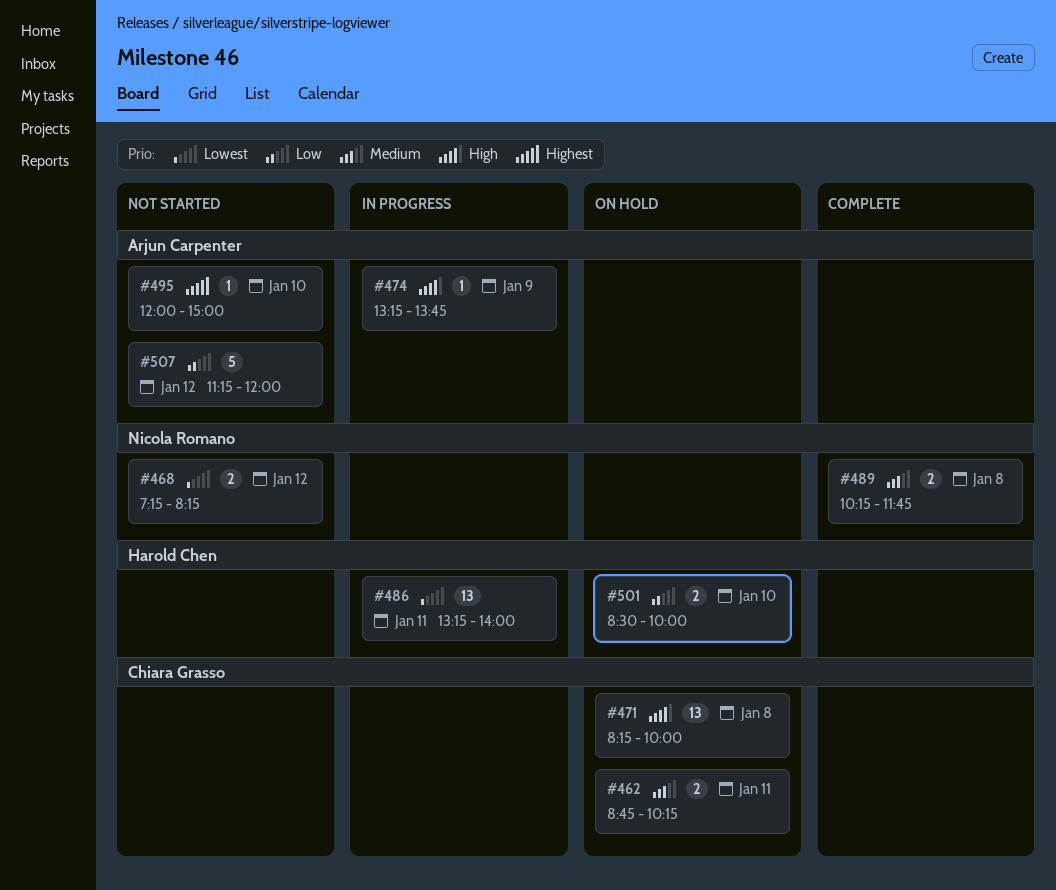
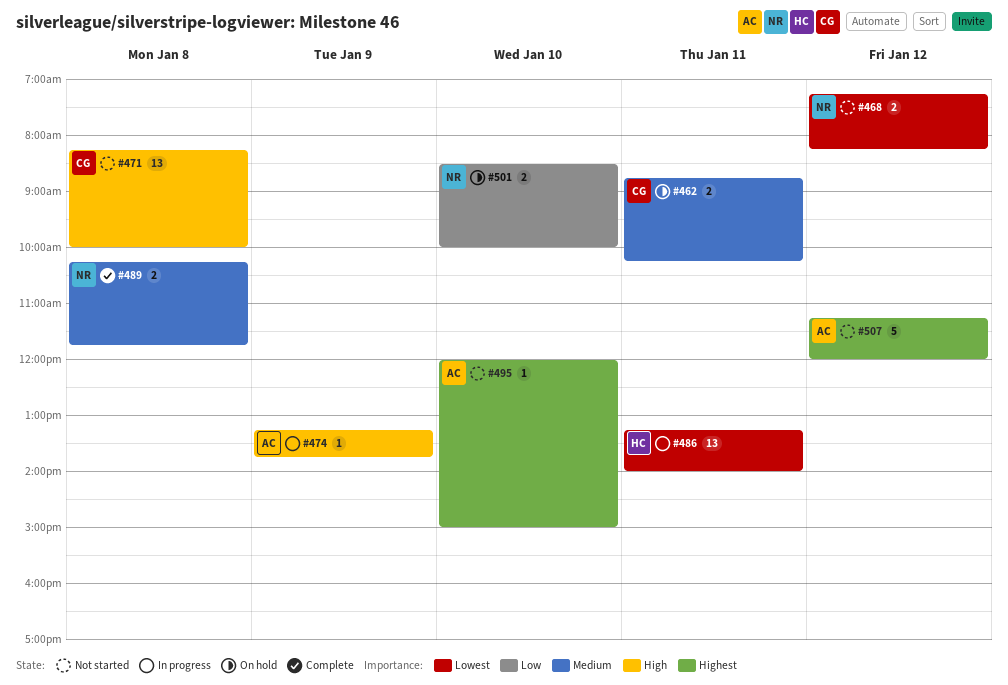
#471, status: On hold -> Not started
#501, owner: Harold Chen -> Nicola Romano
#507, priority: Low -> Highest

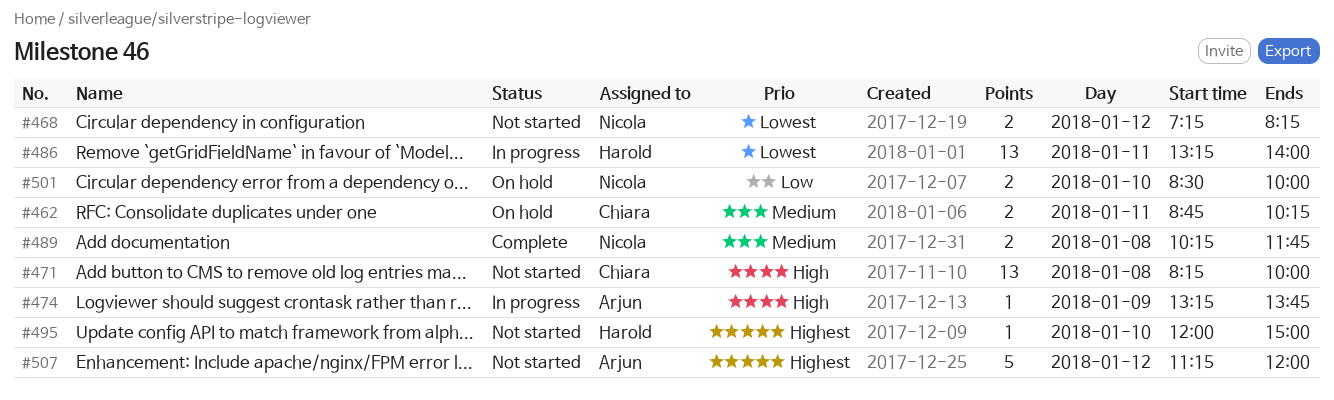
#495, owner: Arjun -> Harold

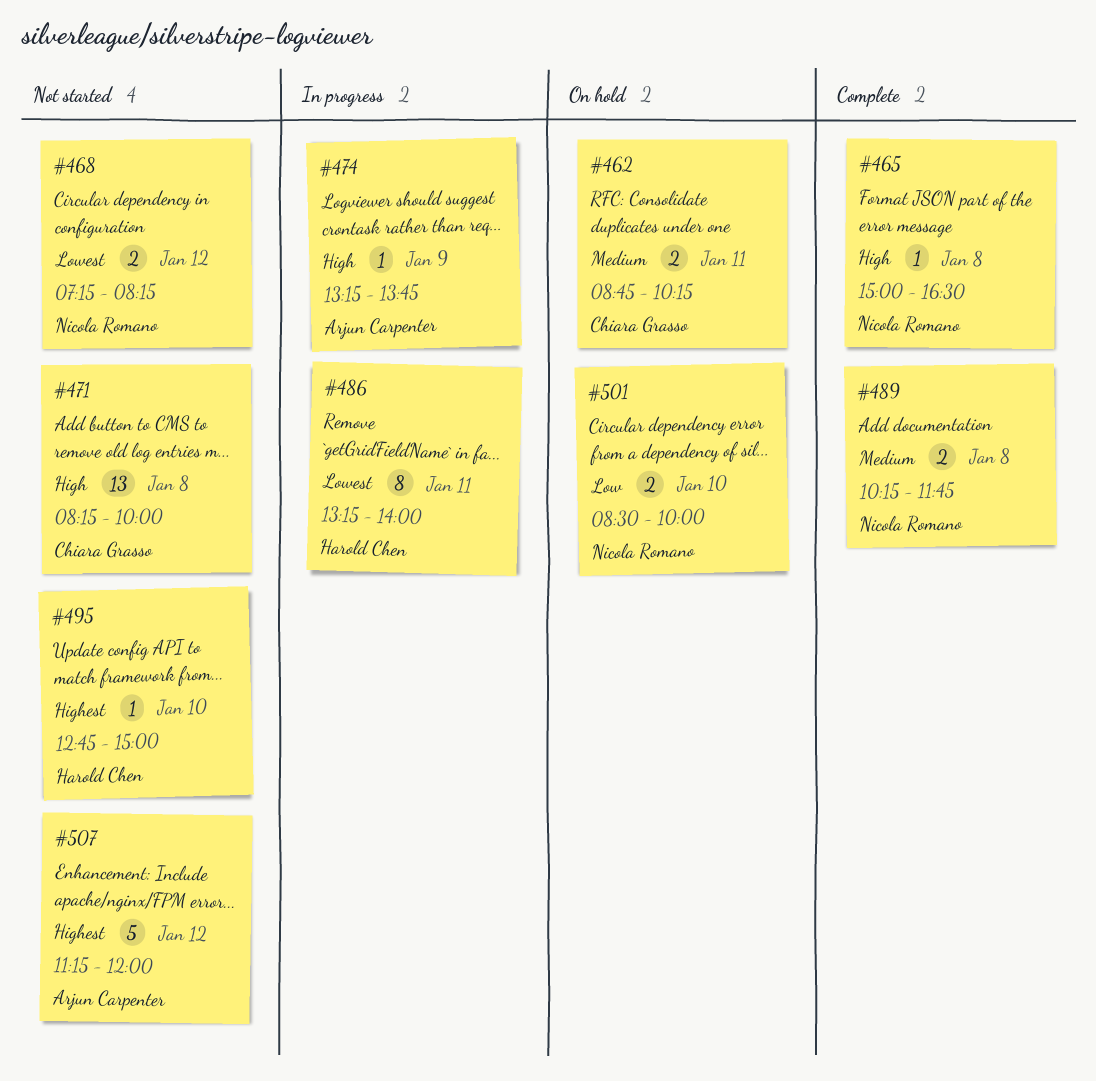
#465: none -> present
#486, estimate: 13 -> 8
#495, begins: 12:00 -> 12:45

